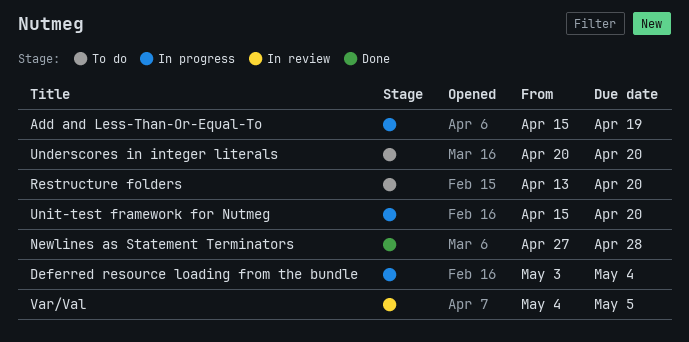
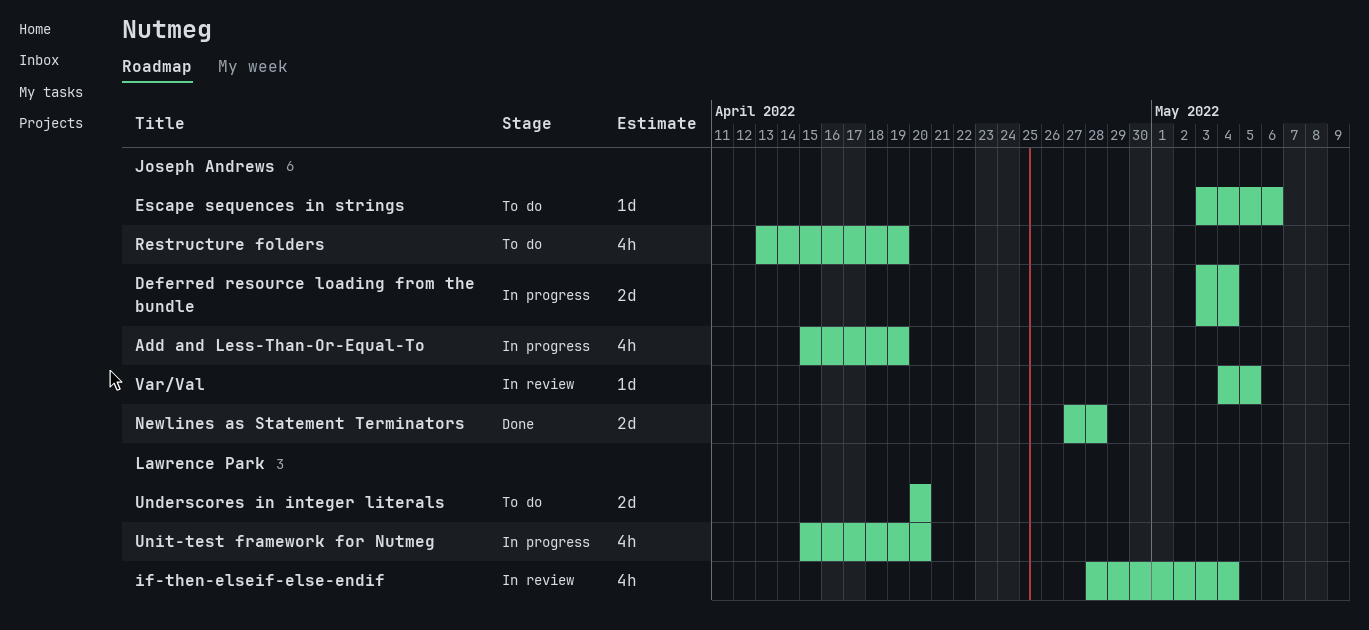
Escape sequences in strings: none -> present
if-then-elseif-else-endif: none -> present
Restructure folders, due: Apr 20 -> Apr 19

